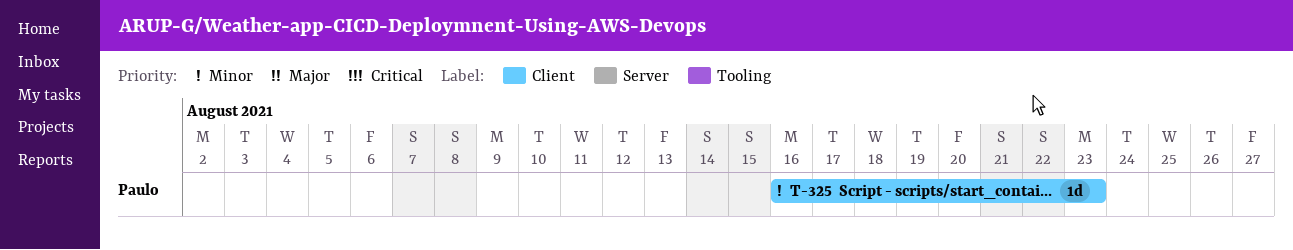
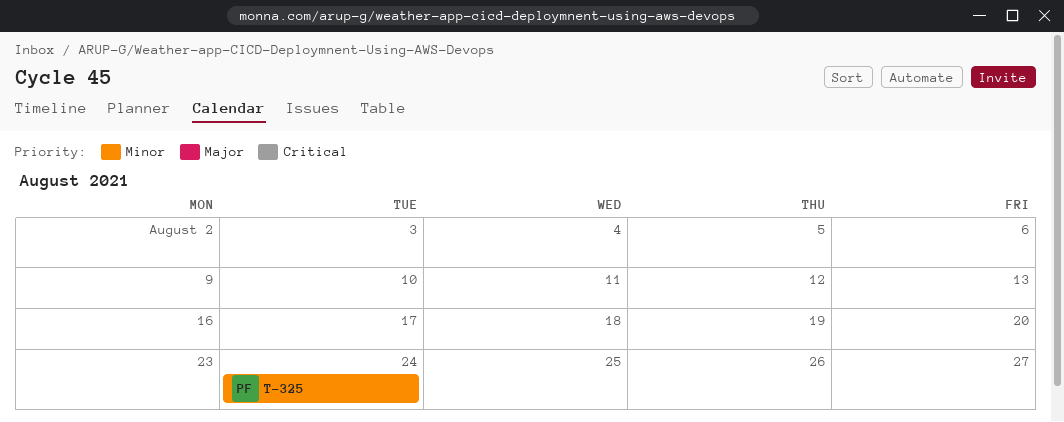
T-325, start: Aug 16 -> Aug 24
T-325, due: Aug 23 -> Aug 24

